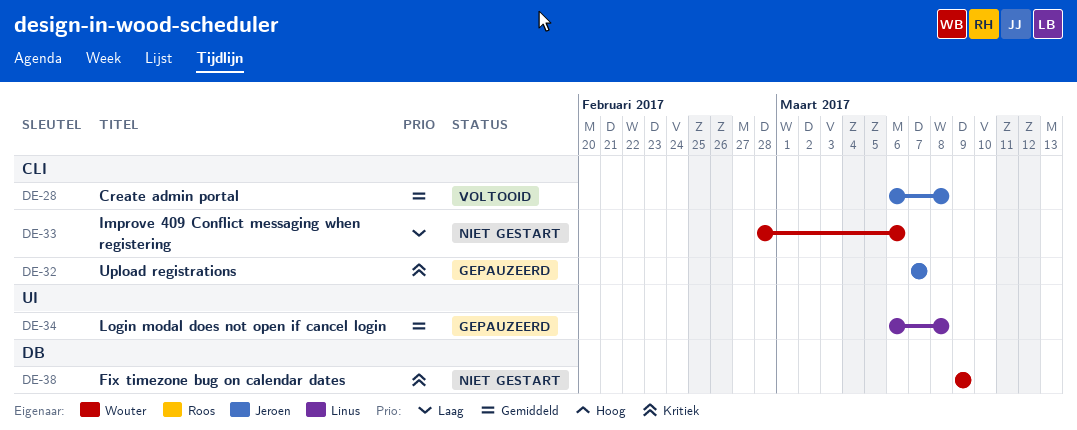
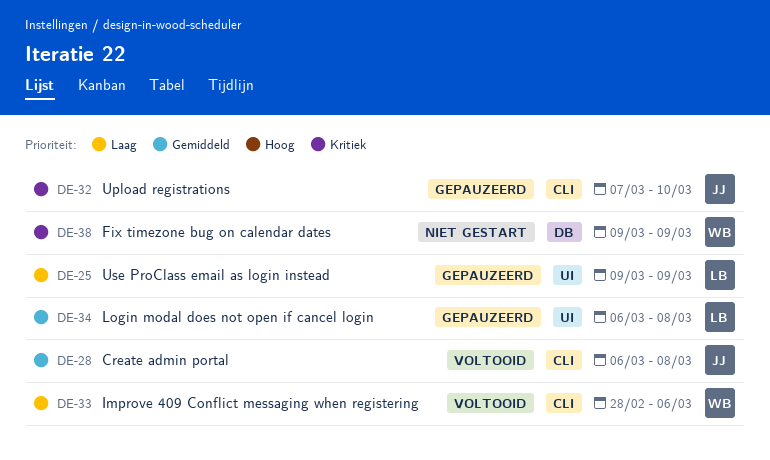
DE-25: none -> present
DE-32, due: Mar 7 -> Mar 10
DE-33, status: Niet gestart -> Voltooid

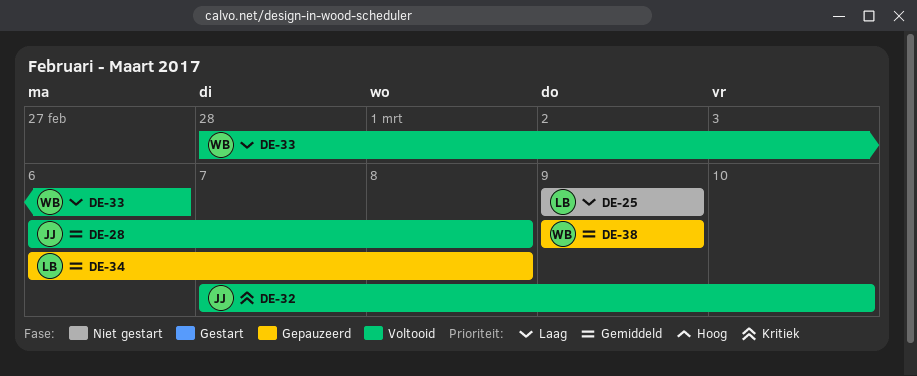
DE-25, status: Gepauzeerd -> Niet gestart
DE-32, status: Gepauzeerd -> Voltooid
DE-38, status: Niet gestart -> Gepauzeerd
DE-38, priority: Kritiek -> Gemiddeld

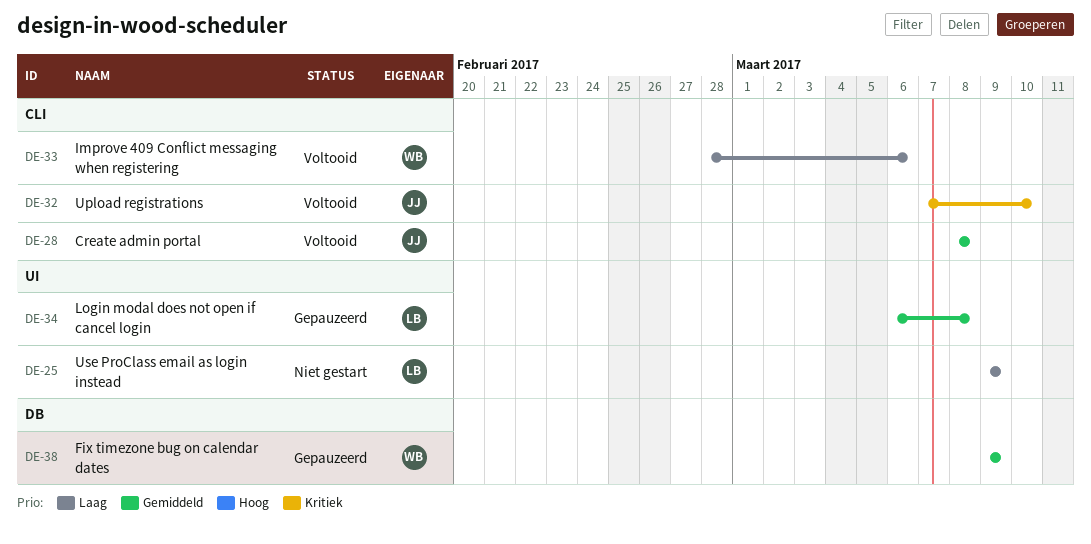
DE-28, start: Mar 6 -> Mar 8

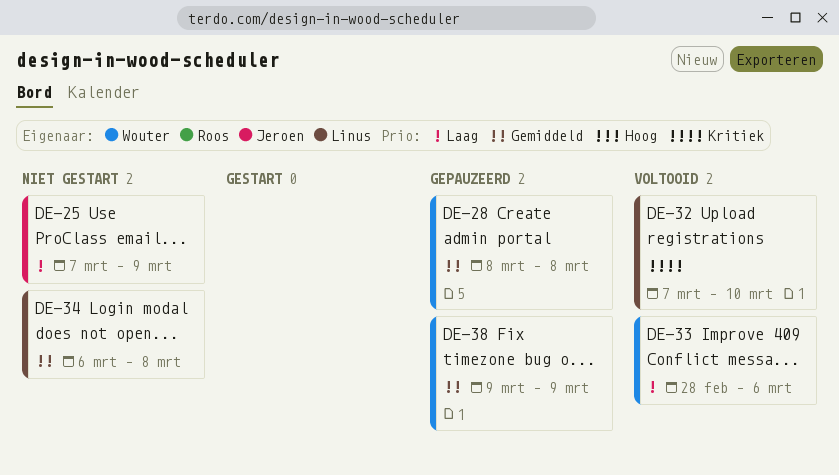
DE-25, owner: Linus -> Jeroen
DE-25, start: Mar 9 -> Mar 7
DE-28, status: Voltooid -> Gepauzeerd
DE-28, owner: Jeroen -> Wouter
DE-32, owner: Jeroen -> Linus
DE-34, status: Gepauzeerd -> Niet gestart

